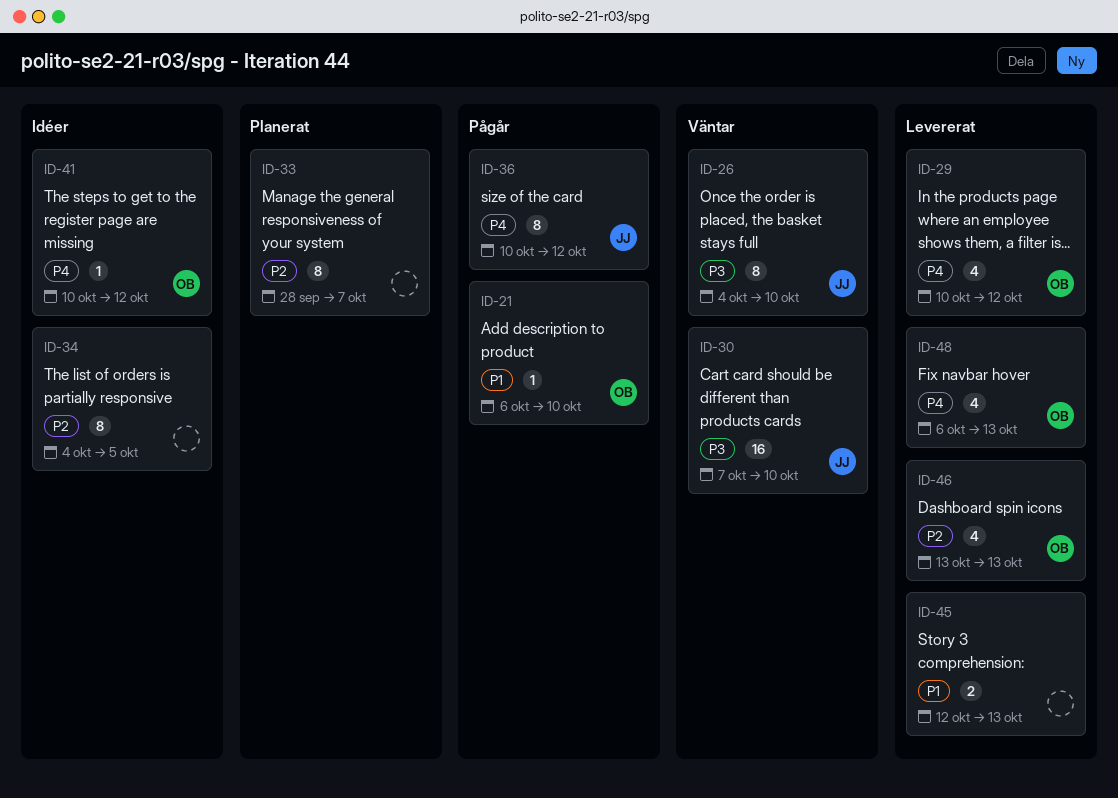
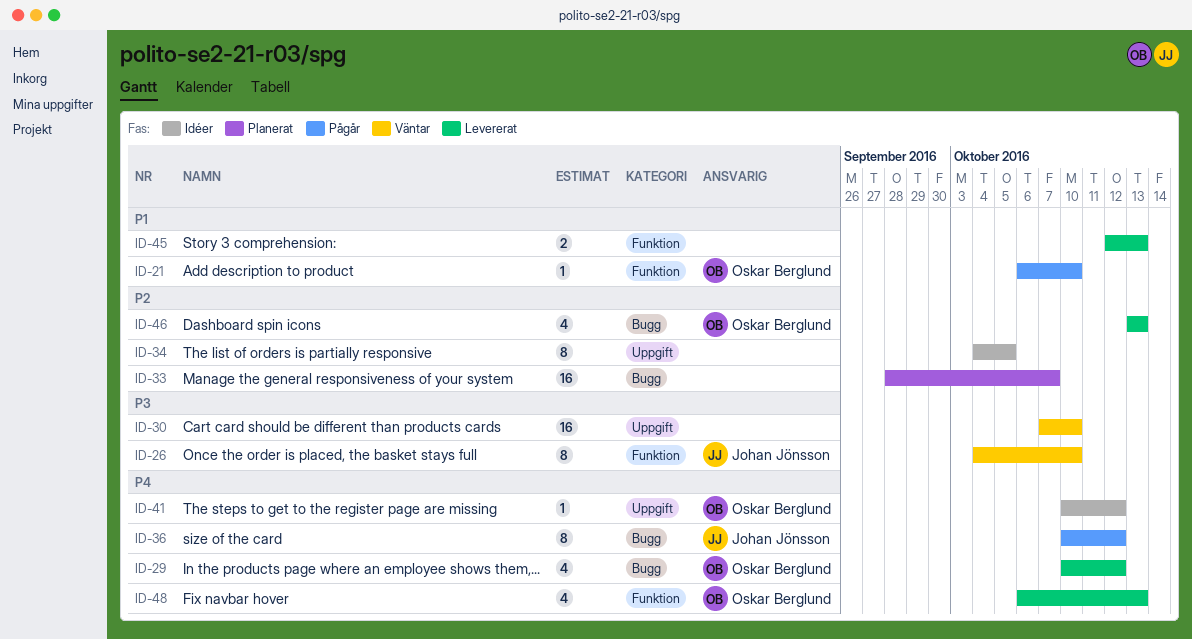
ID-30, owner: Johan Jönsson -> none
ID-33, estimate: 8 -> 16

